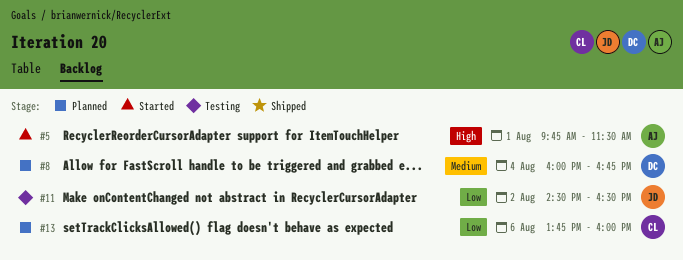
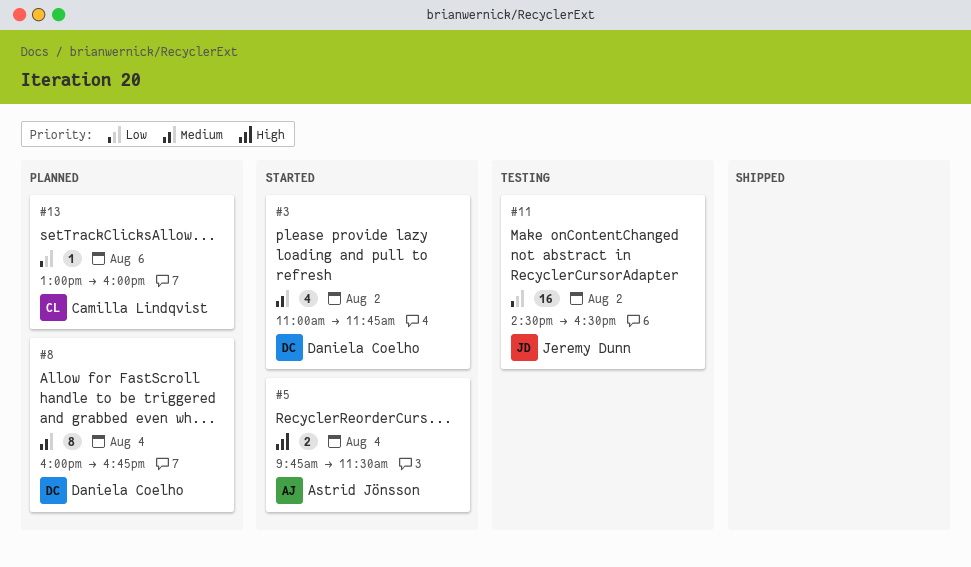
#3: none -> present
#5, day: Aug 1 -> Aug 4
#13, begins: 13:45 -> 13:00

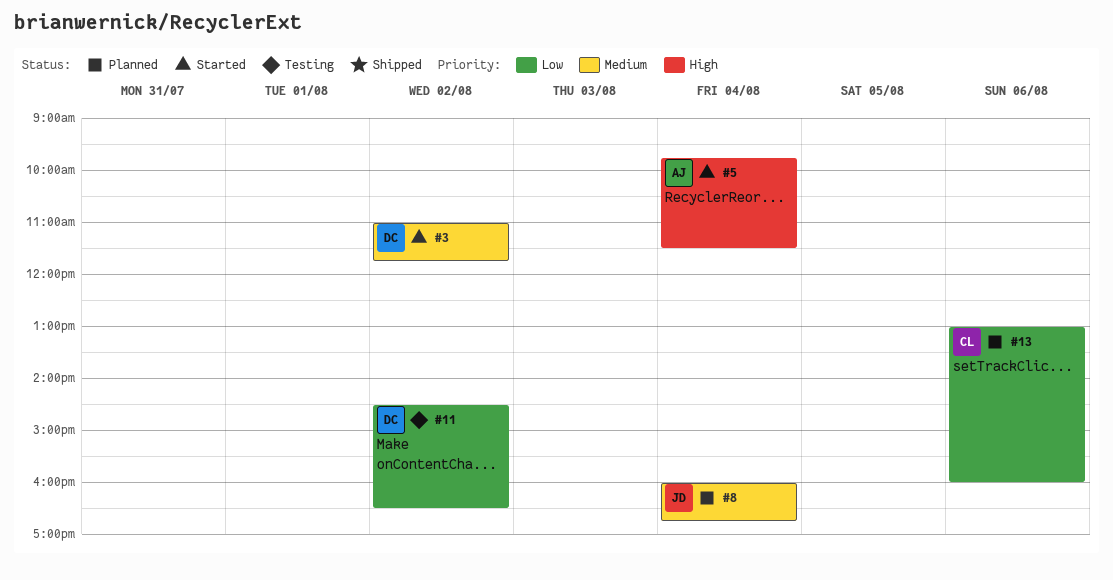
#8, owner: Daniela Coelho -> Jeremy Dunn
#11, owner: Jeremy Dunn -> Daniela Coelho

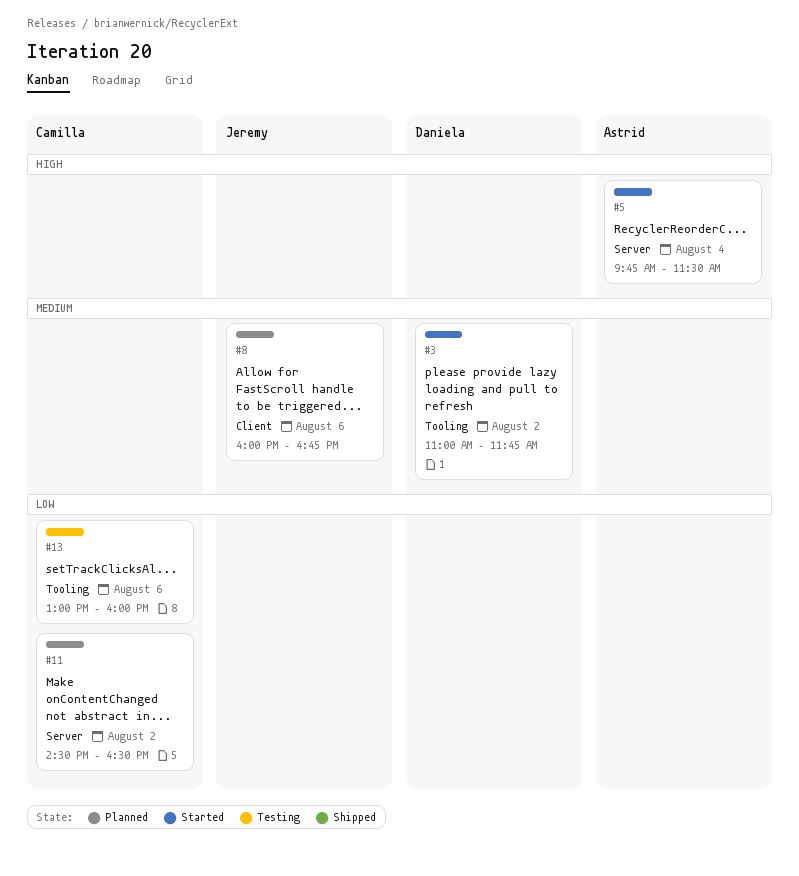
#8, day: Aug 4 -> Aug 6
#11, status: Testing -> Planned
#11, owner: Daniela -> Camilla
#13, status: Planned -> Testing

